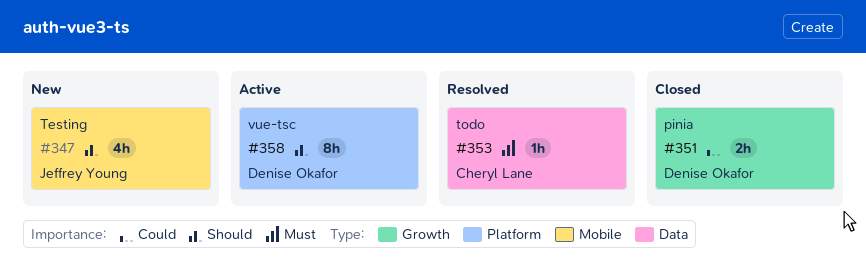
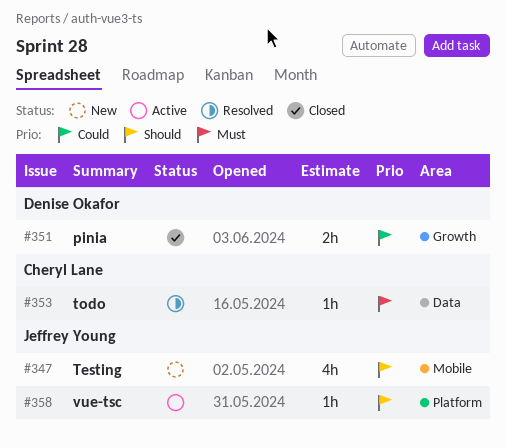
#358, owner: Denise Okafor -> Jeffrey Young
#358, estimate: 8h -> 1h

